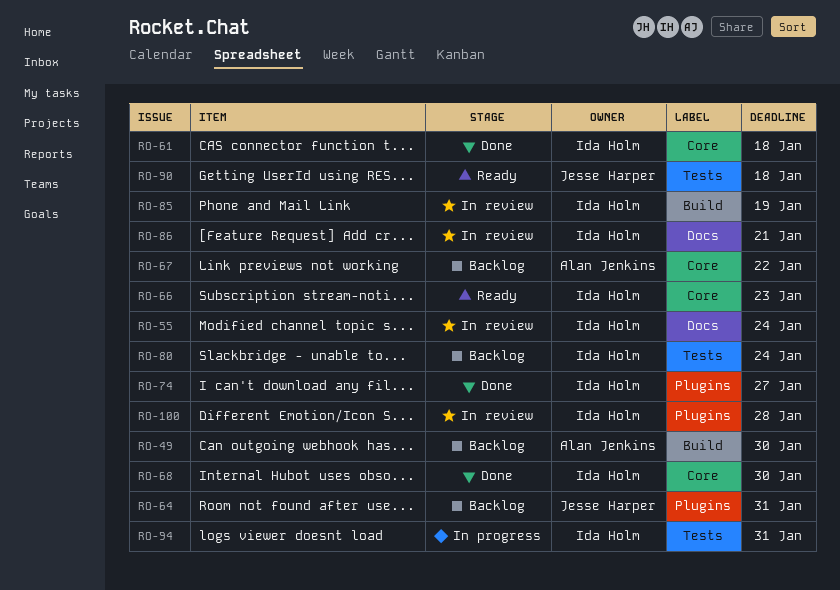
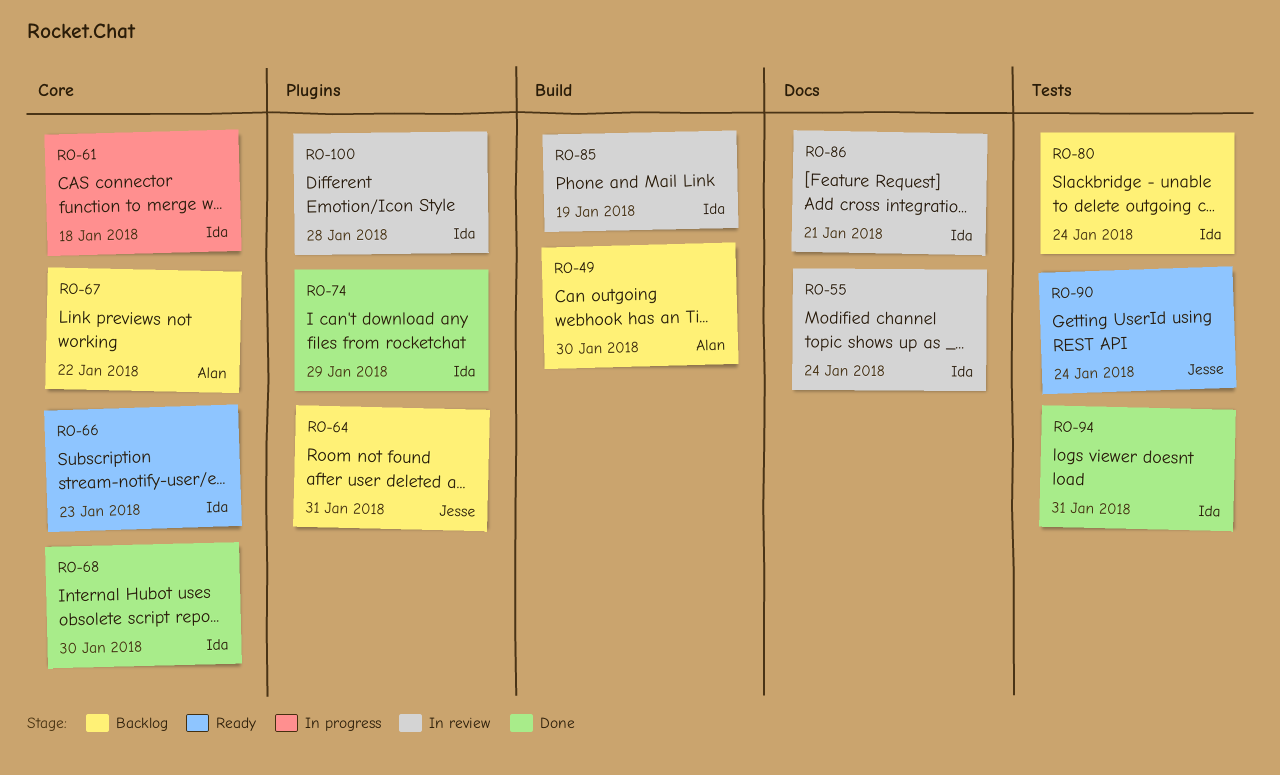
RO-61, status: Done -> In progress
RO-74, due: Jan 27 -> Jan 29
RO-90, due: Jan 18 -> Jan 24
RO-94, status: In progress -> Done

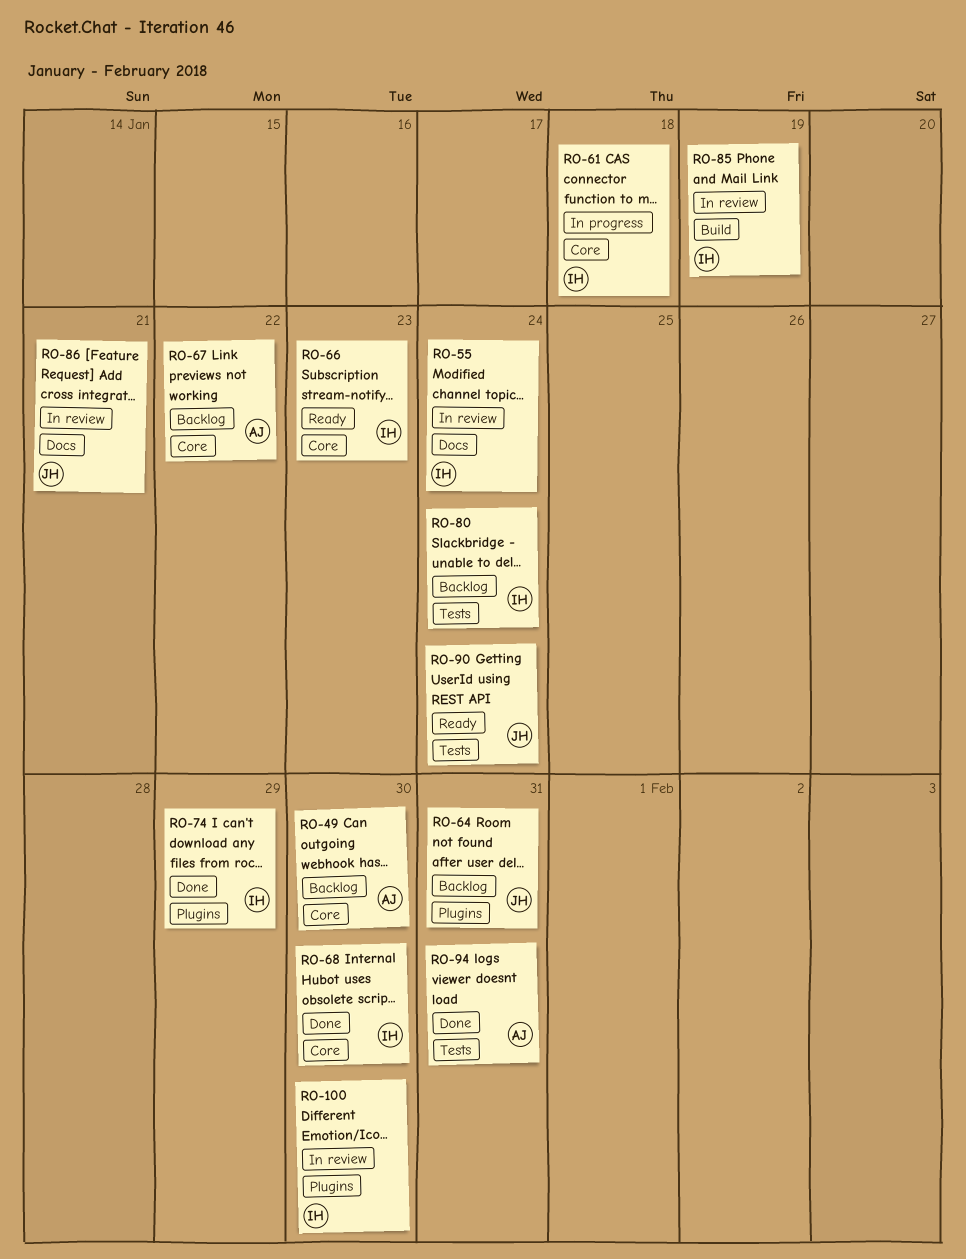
RO-49, label: Build -> Core
RO-86, owner: Ida -> Jesse
RO-94, owner: Ida -> Alan
RO-100, due: Jan 28 -> Jan 30

